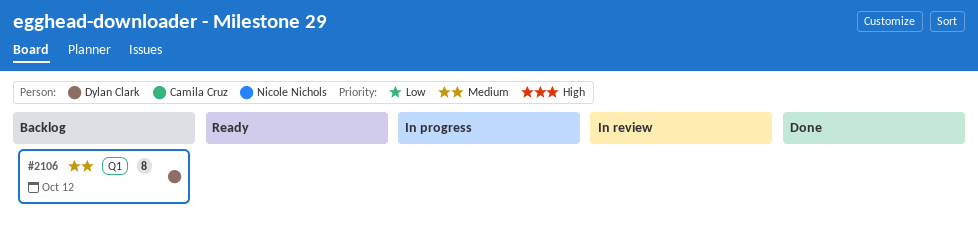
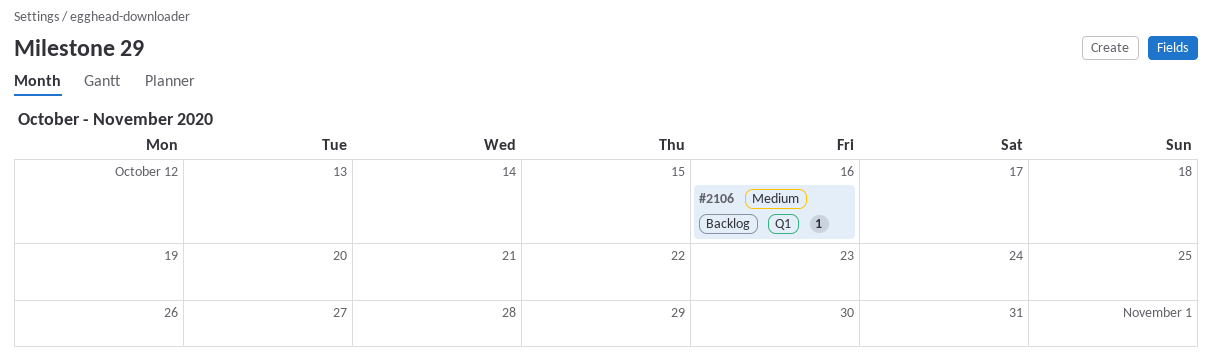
#2106, estimate: 8 -> 1
#2106, due: Oct 12 -> Oct 16

